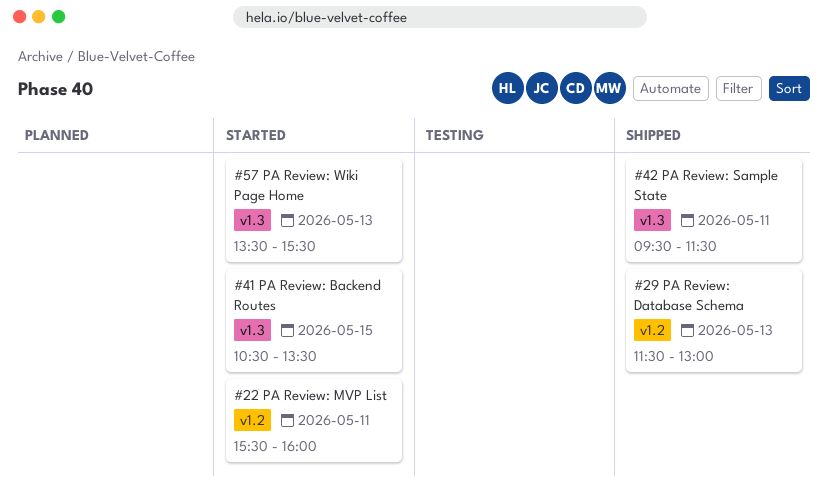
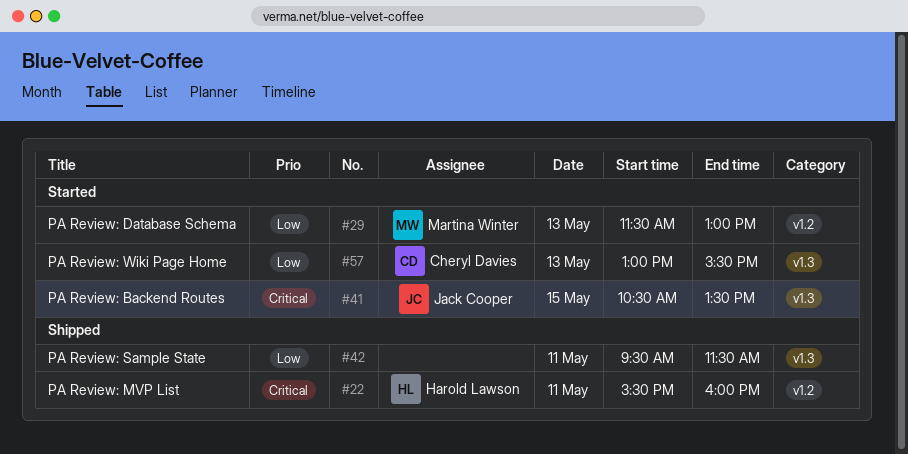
#22, status: Started -> Shipped
#29, status: Shipped -> Started
#57, begins: 13:30 -> 13:00

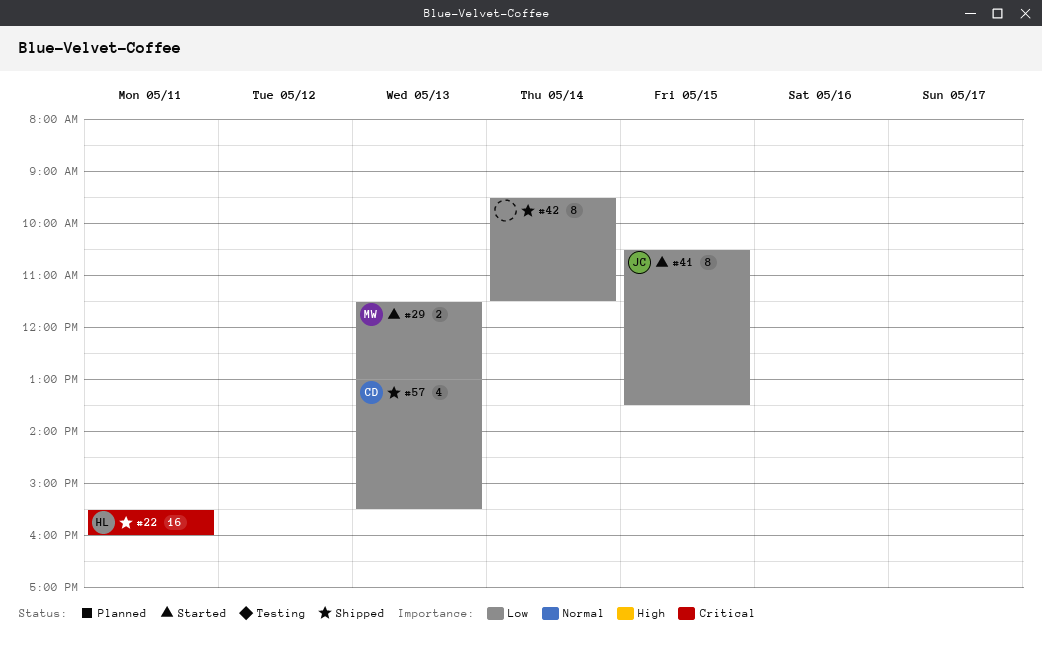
#41, priority: Critical -> Low
#42, day: May 11 -> May 14
#57, status: Started -> Shipped

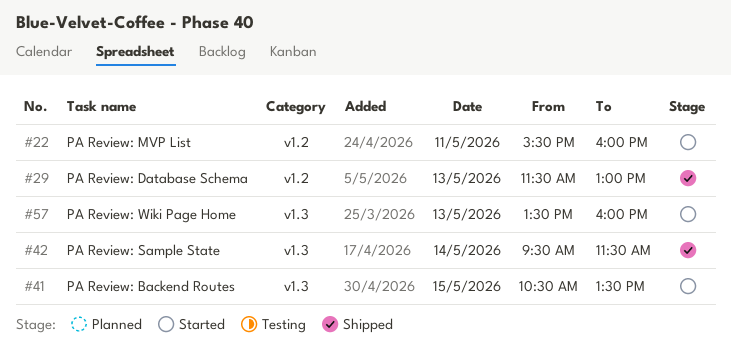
#22, status: Shipped -> Started
#29, status: Started -> Shipped
#57, status: Shipped -> Started
#57, begins: 13:00 -> 13:30
#57, ends: 15:30 -> 16:00

